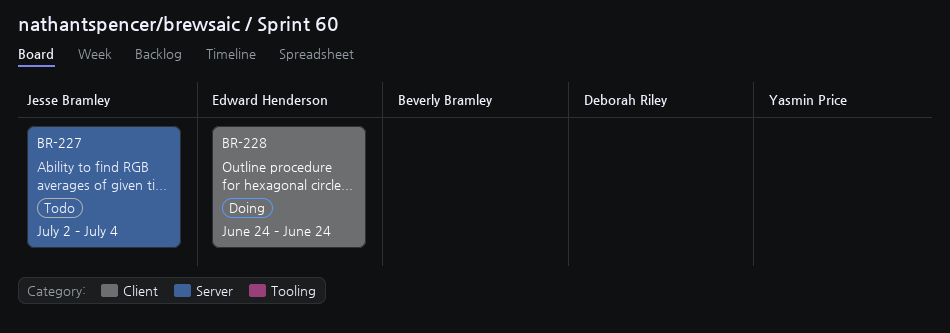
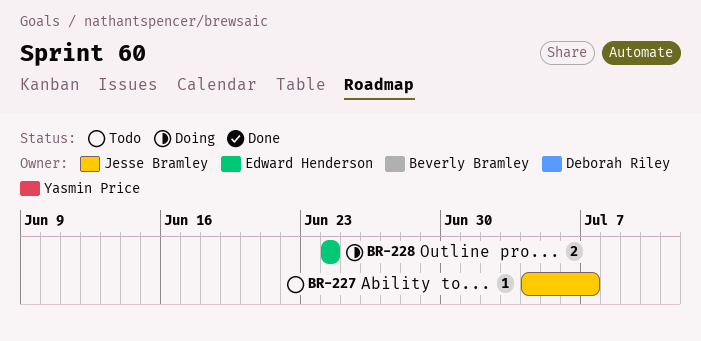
BR-227, start: Jul 2 -> Jul 4
BR-227, due: Jul 4 -> Jul 7

